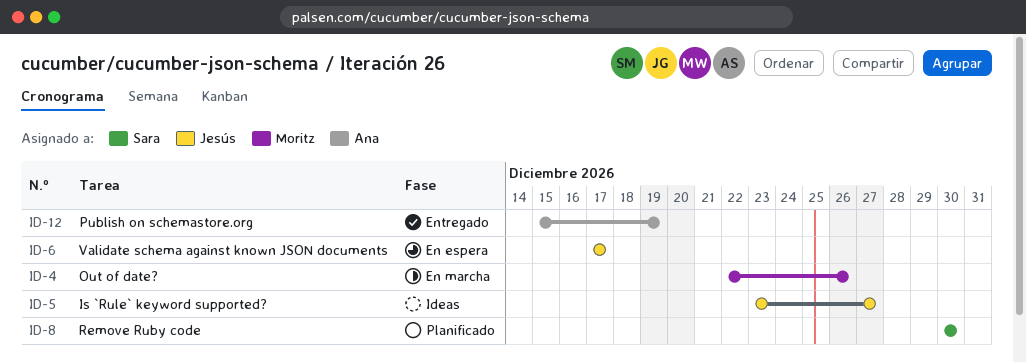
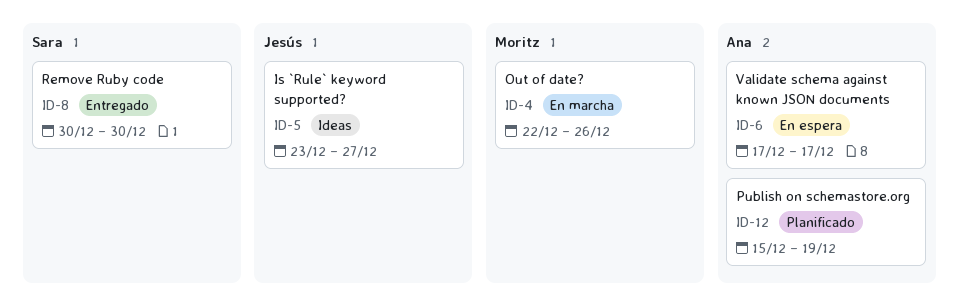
ID-6, owner: Jesús -> Ana
ID-8, status: Planificado -> Entregado
ID-12, status: Entregado -> Planificado

